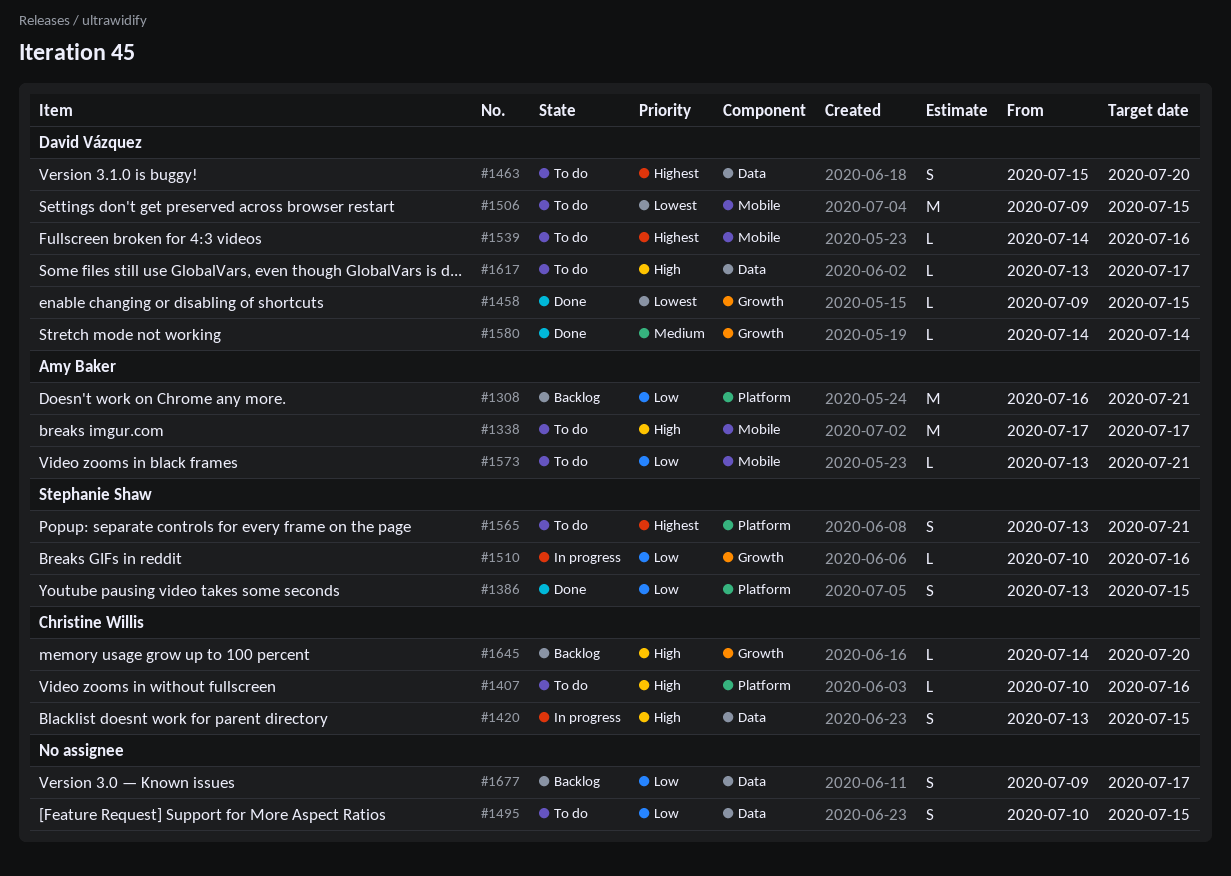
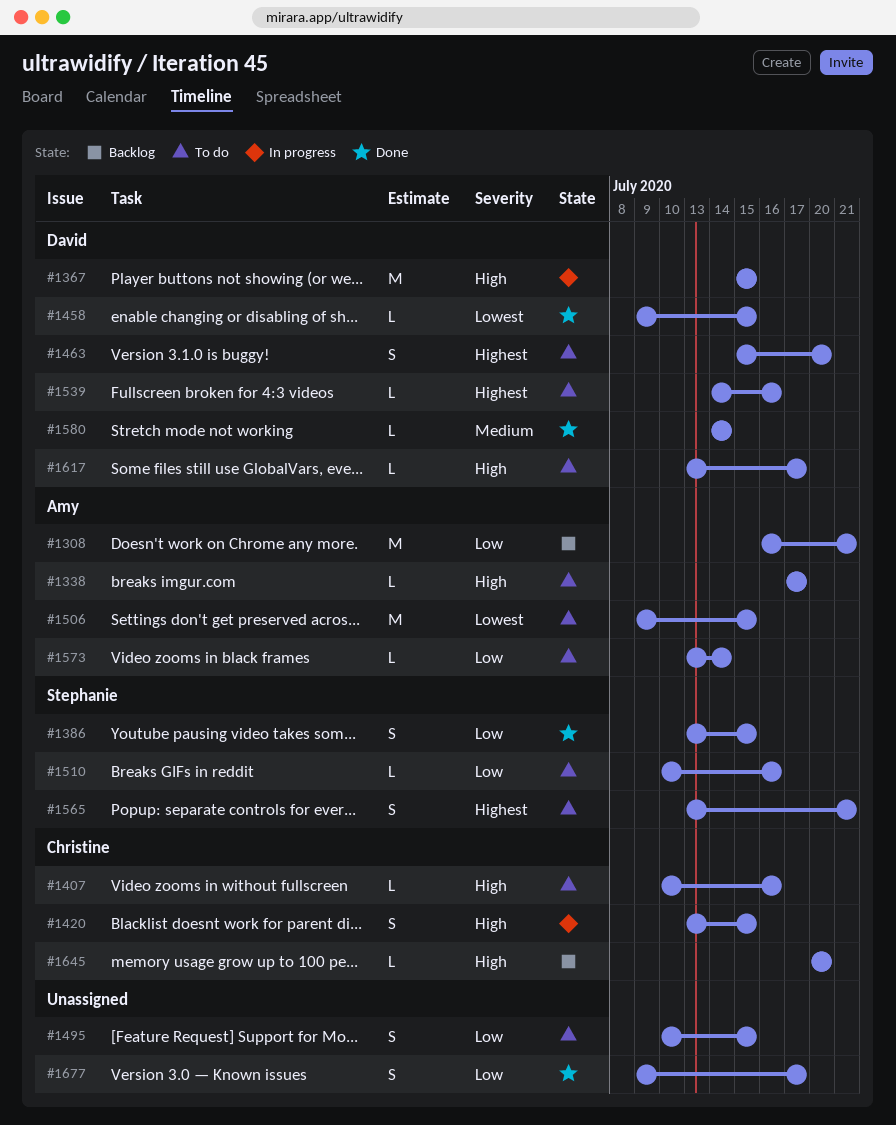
#1338, estimate: M -> L
#1367: none -> present
#1506, owner: David Vázquez -> Amy Baker
#1510, status: In progress -> To do
#1573, due: Jul 21 -> Jul 14
#1645, start: Jul 14 -> Jul 20
#1677, status: Backlog -> Done

